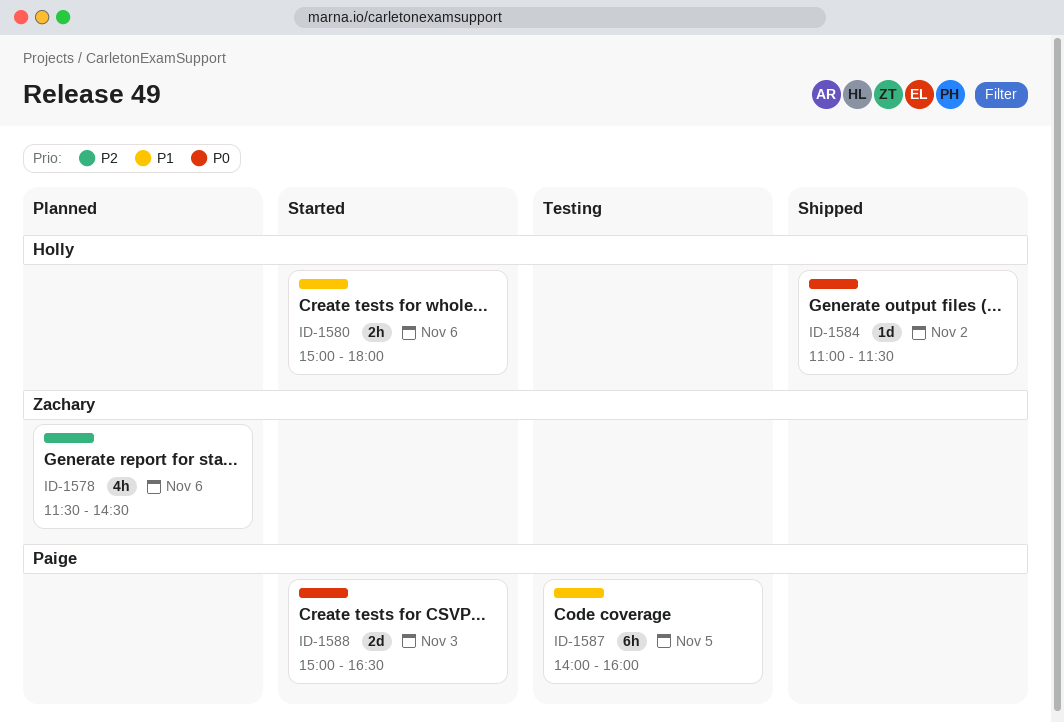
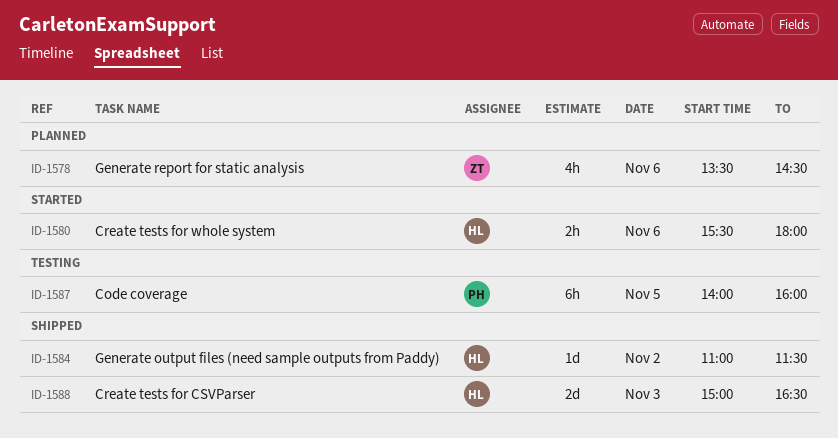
ID-1578, begins: 11:30 -> 13:30
ID-1580, begins: 15:00 -> 15:30
ID-1588, status: Started -> Shipped
ID-1588, owner: Paige -> Holly

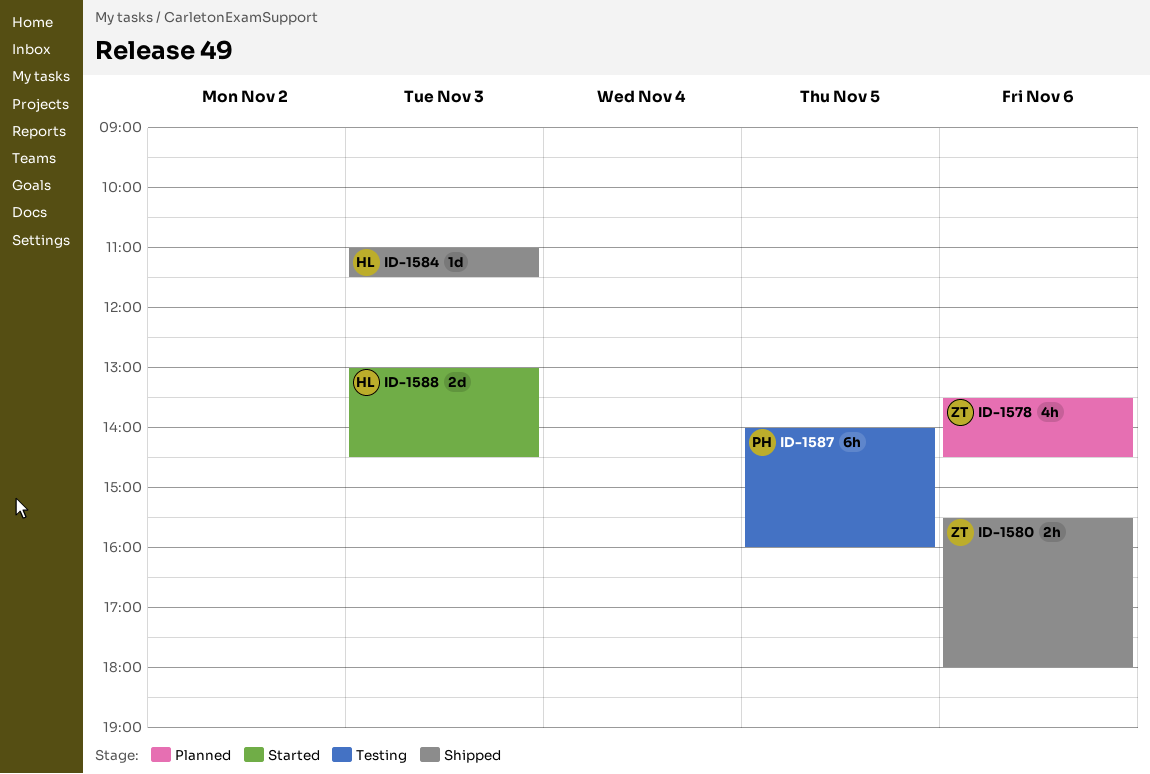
ID-1580, status: Started -> Shipped
ID-1580, owner: HL -> ZT
ID-1584, day: Nov 2 -> Nov 3
ID-1588, status: Shipped -> Started
ID-1588, begins: 15:00 -> 13:00
ID-1588, ends: 16:30 -> 14:30

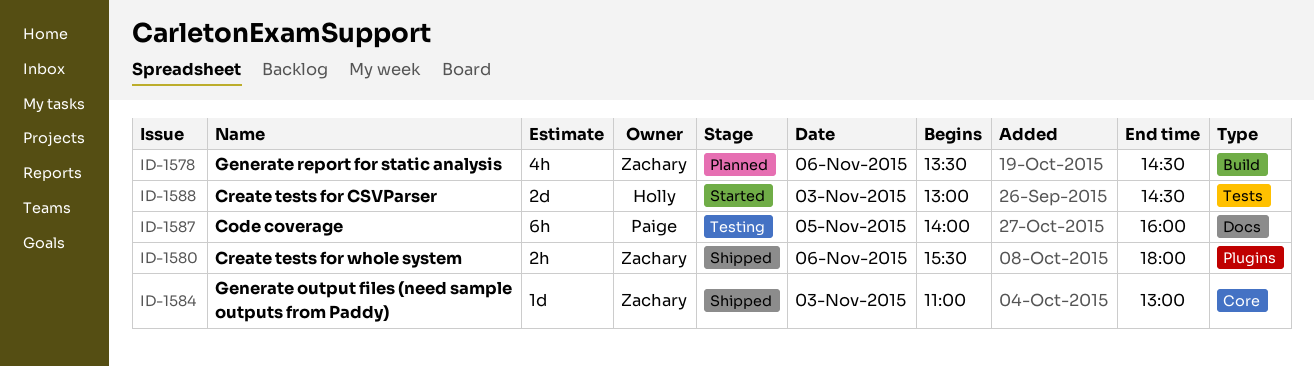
ID-1584, owner: Holly -> Zachary
ID-1584, ends: 11:30 -> 13:00

